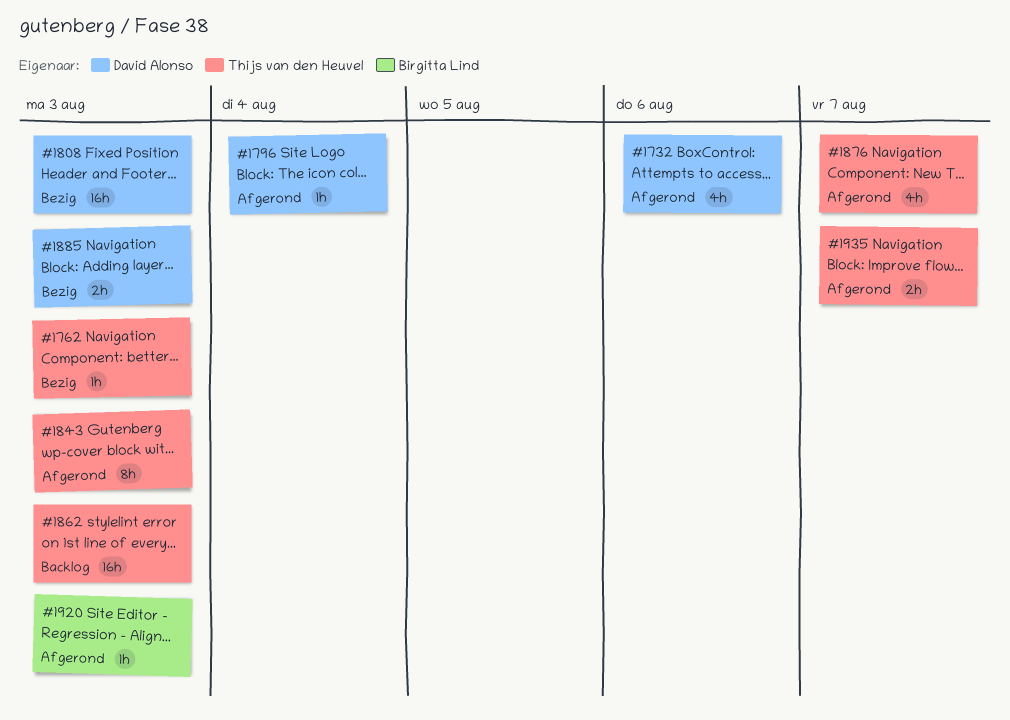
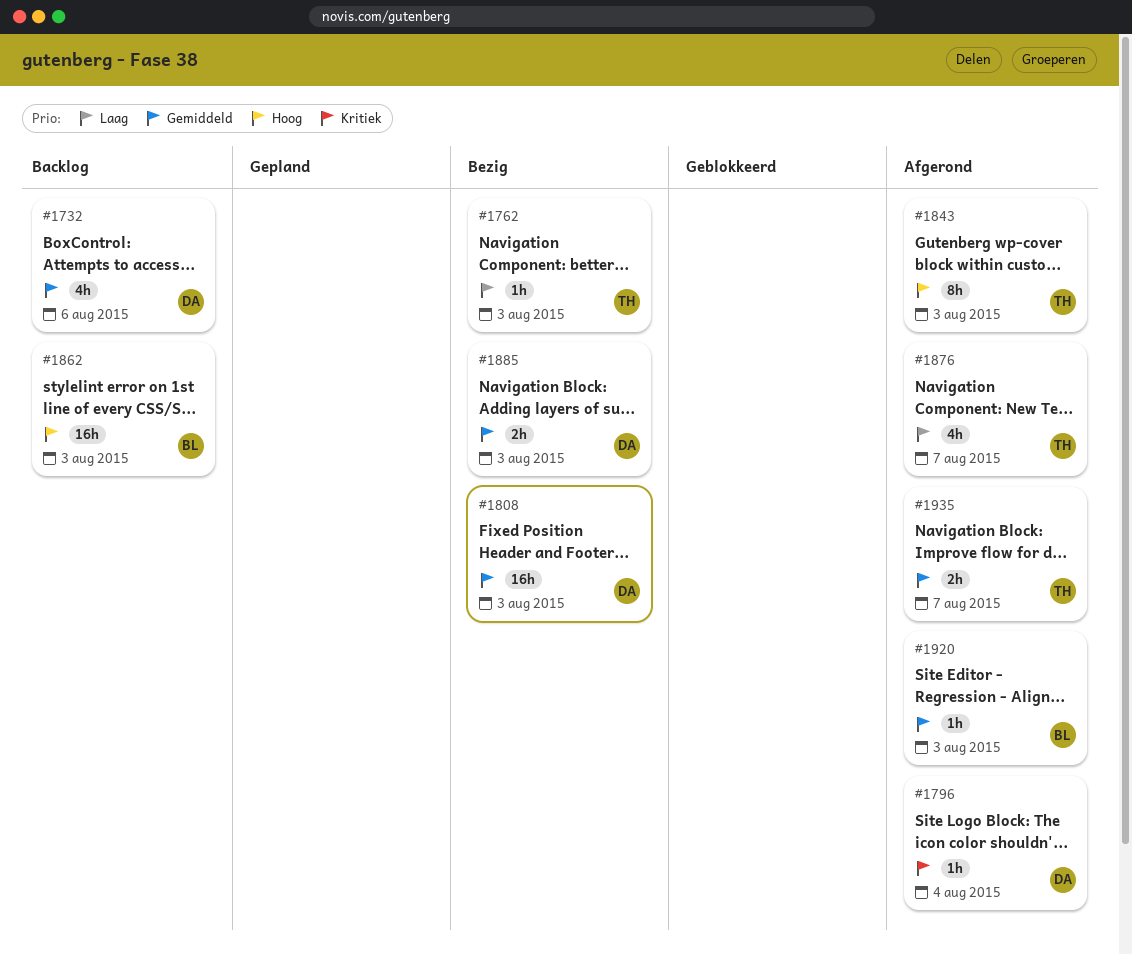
#1732, status: Afgerond -> Backlog
#1862, owner: Thijs van den Heuvel -> Birgitta Lind

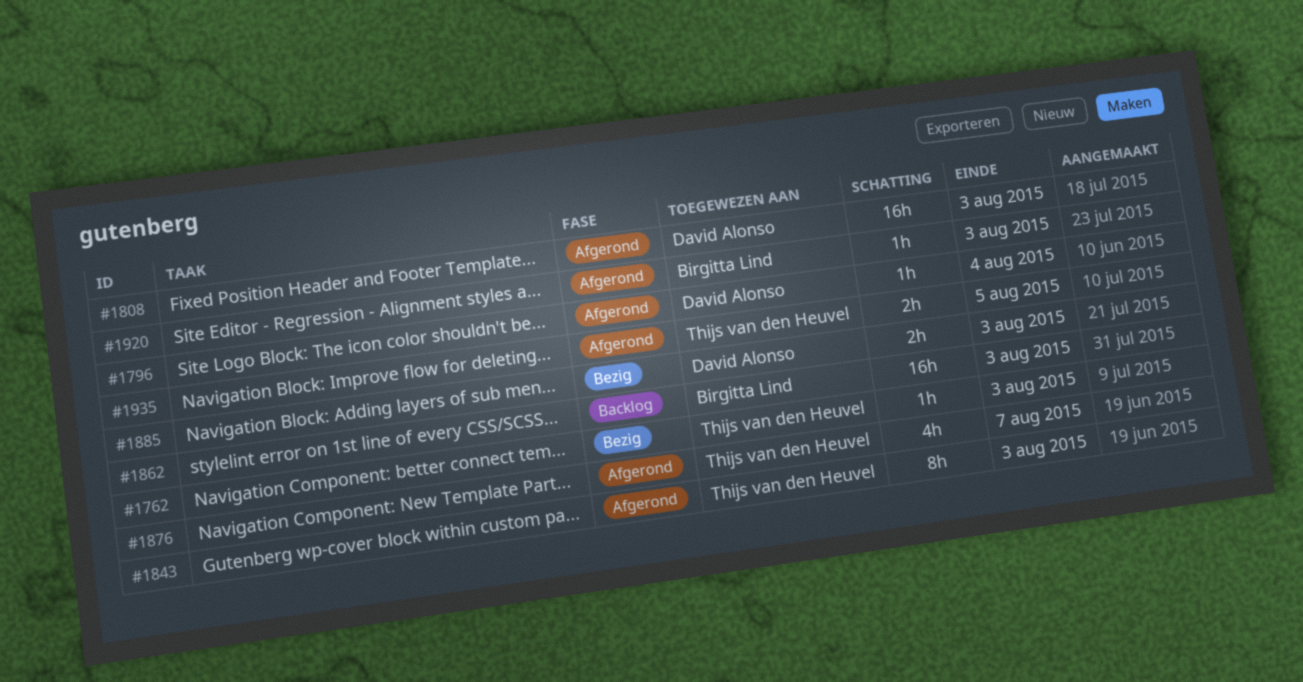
#1732: present -> none
#1808, status: Bezig -> Afgerond
#1935, due: Aug 7 -> Aug 5

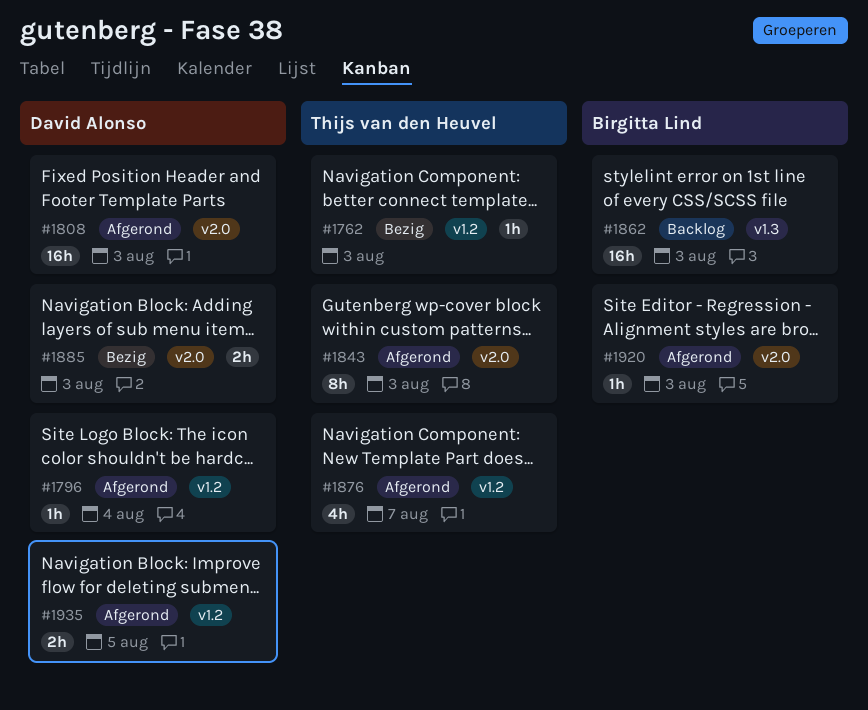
#1935, owner: Thijs van den Heuvel -> David Alonso

